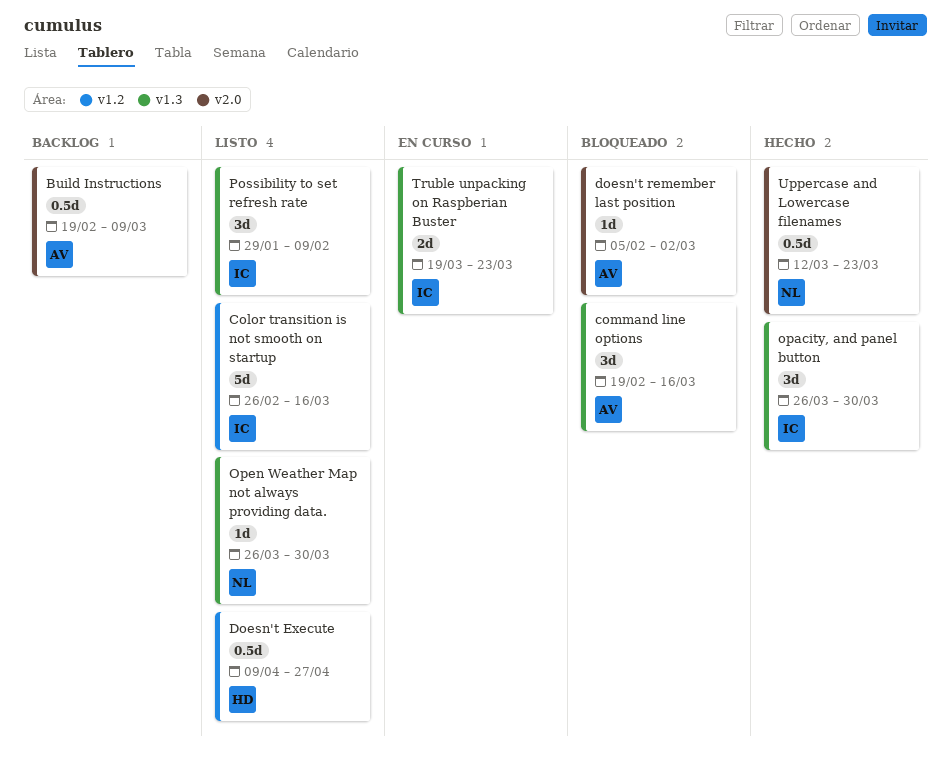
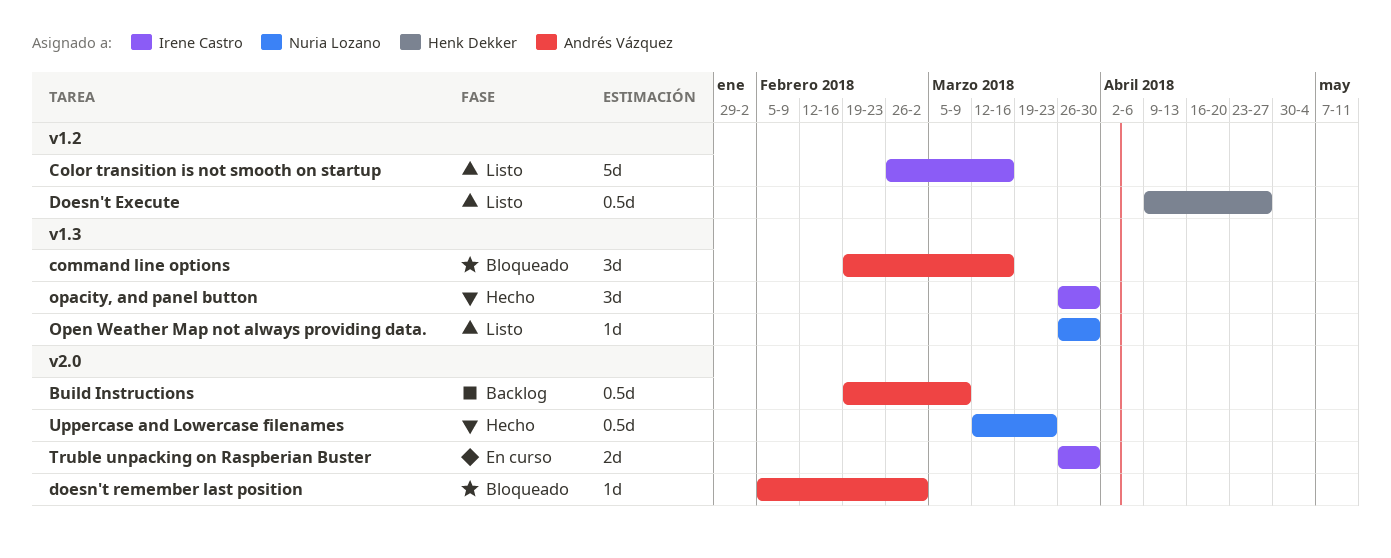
Possibility to set refresh rate: present -> none
Truble unpacking on Raspberian Buster, label: v1.3 -> v2.0
Truble unpacking on Raspberian Buster, start: Mar 19 -> Mar 26
Truble unpacking on Raspberian Buster, due: Mar 23 -> Mar 30

